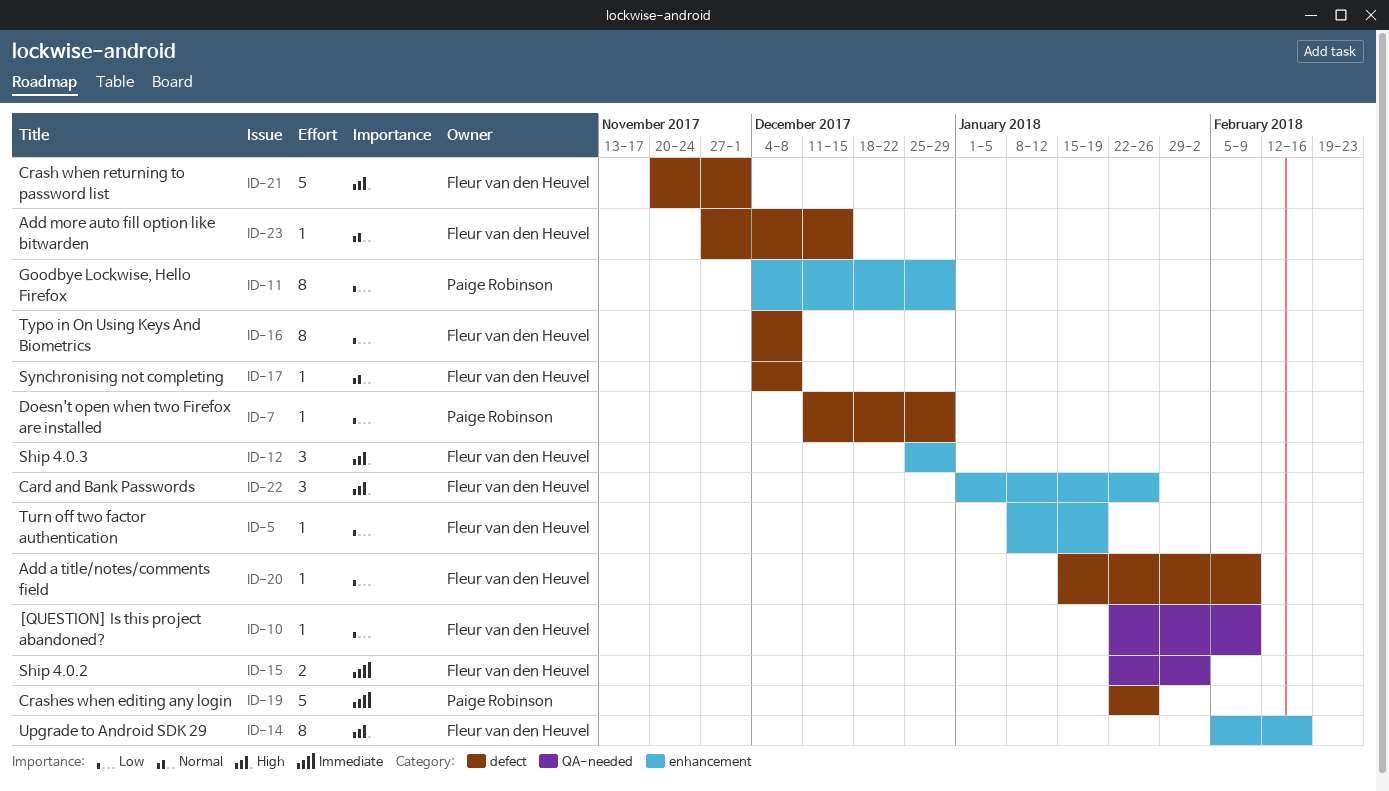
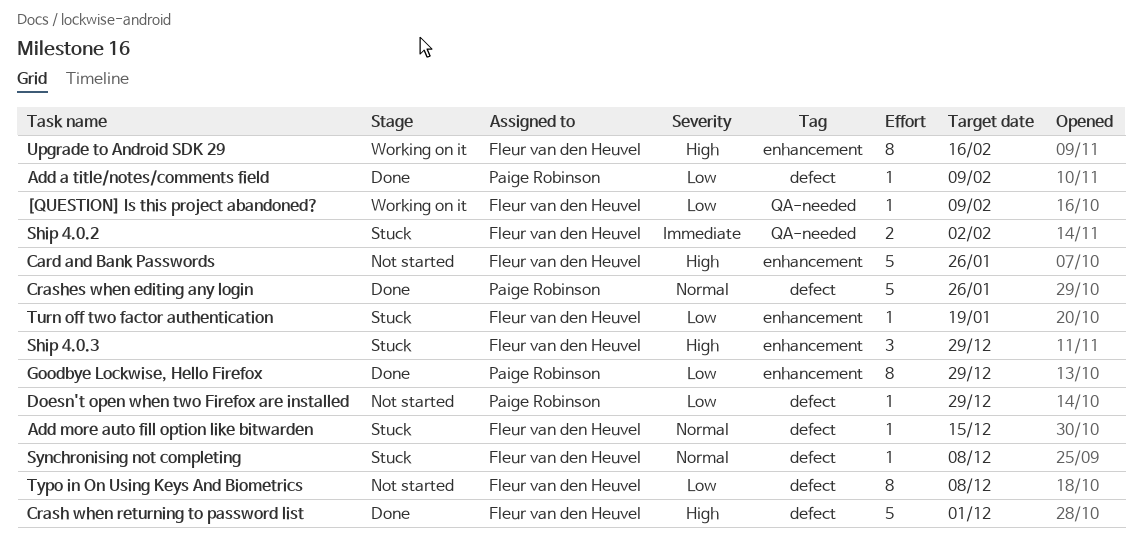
Add a title/notes/comments field, owner: Fleur van den Heuvel -> Paige Robinson
Card and Bank Passwords, estimate: 3 -> 5
Crashes when editing any login, priority: Immediate -> Normal

